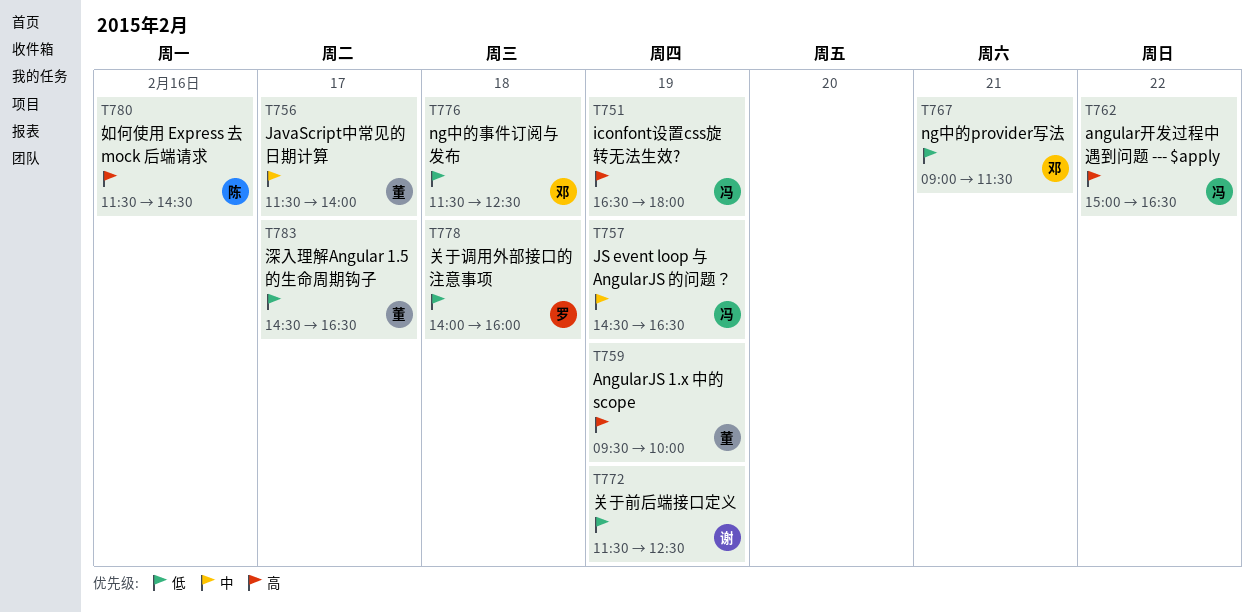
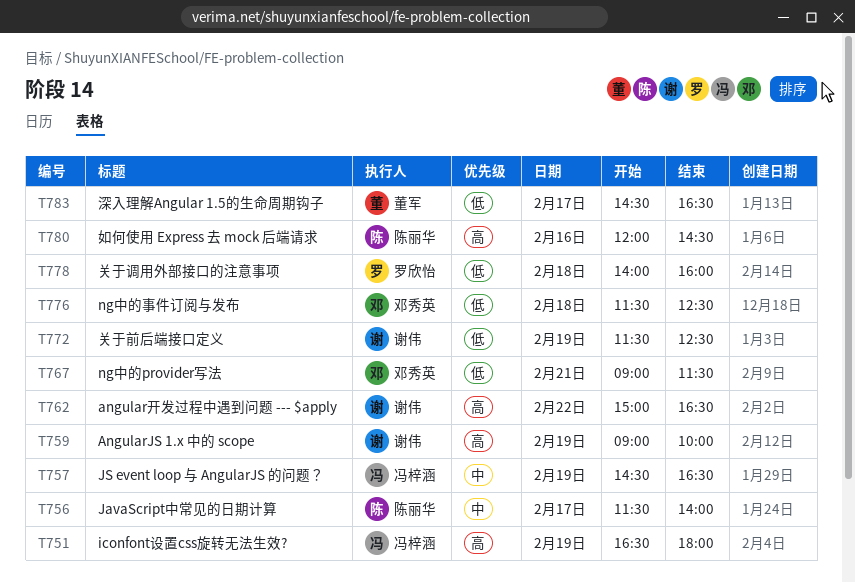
T756, owner: 董军 -> 陈丽华
T759, owner: 董军 -> 谢伟
T759, begins: 09:30 -> 09:00
T762, owner: 冯梓涵 -> 谢伟
T780, begins: 11:30 -> 12:00

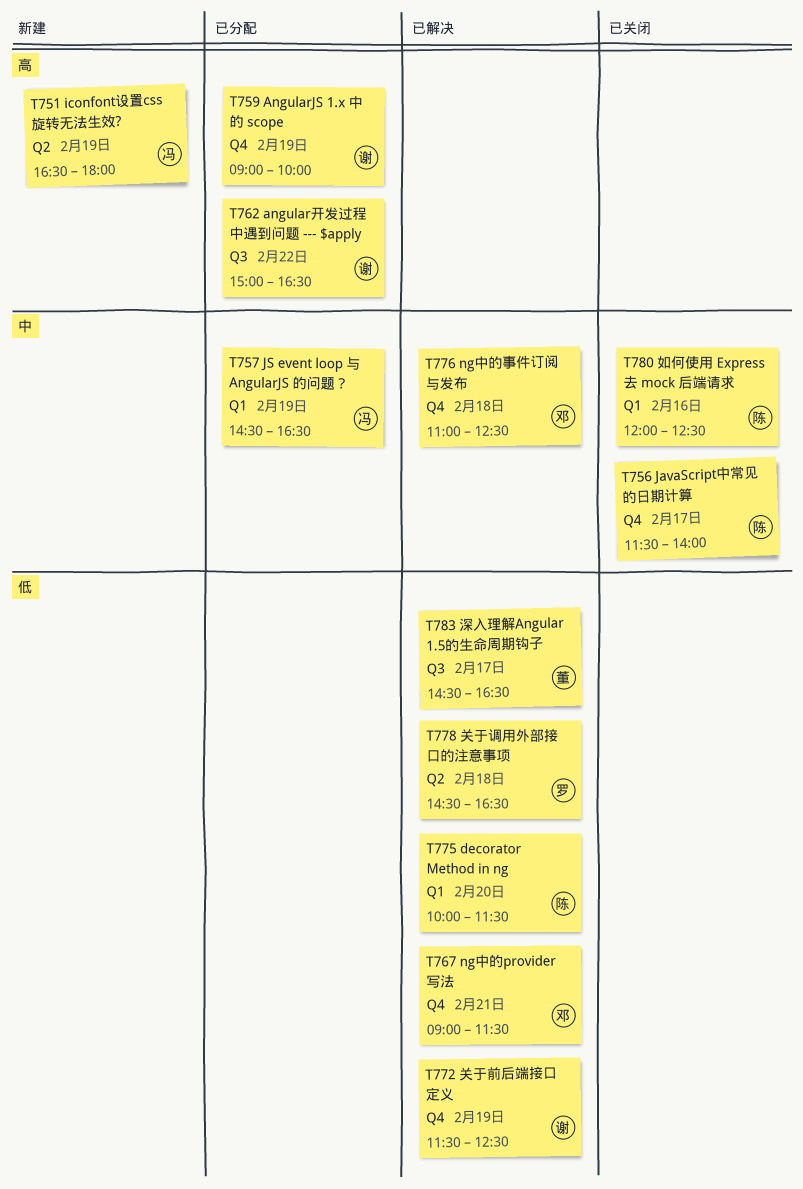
T775: none -> present
T776, priority: 低 -> 中
T776, begins: 11:30 -> 11:00
T778, begins: 14:00 -> 14:30
T778, ends: 16:00 -> 16:30
T780, priority: 高 -> 中
T780, ends: 14:30 -> 12:30

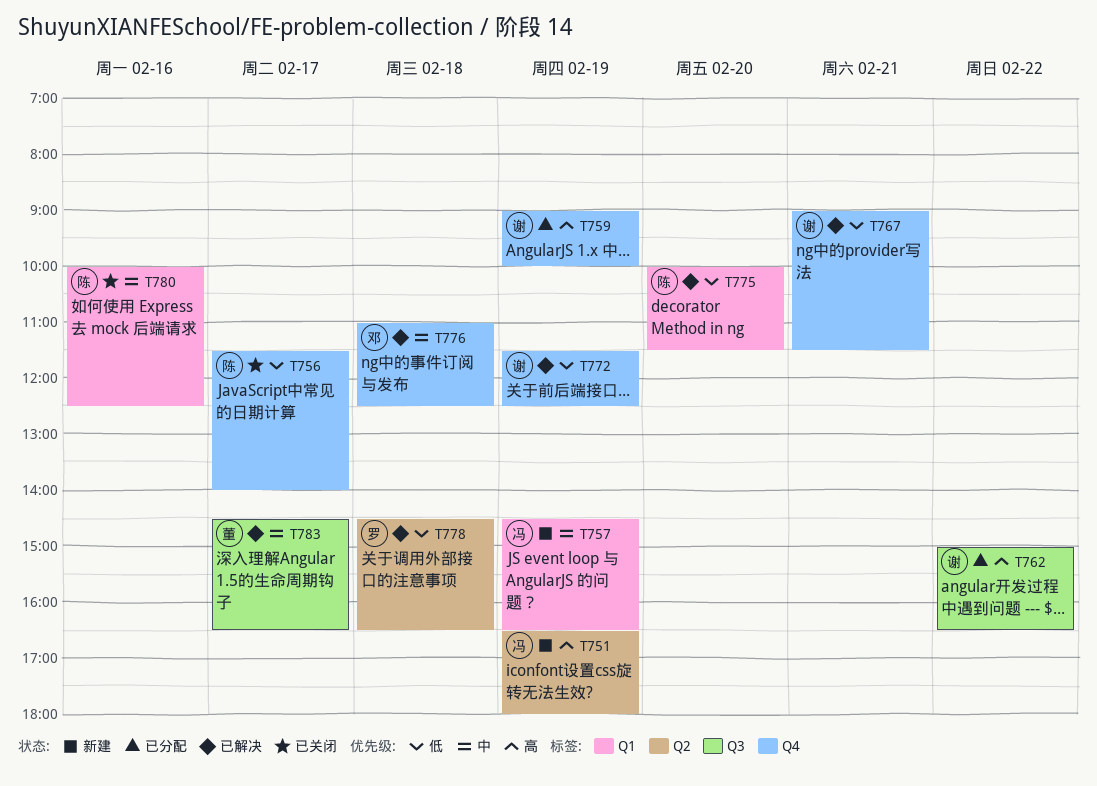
T756, priority: 中 -> 低
T757, status: 已分配 -> 新建
T767, owner: 邓 -> 谢
T780, begins: 12:00 -> 10:00
T783, priority: 低 -> 中

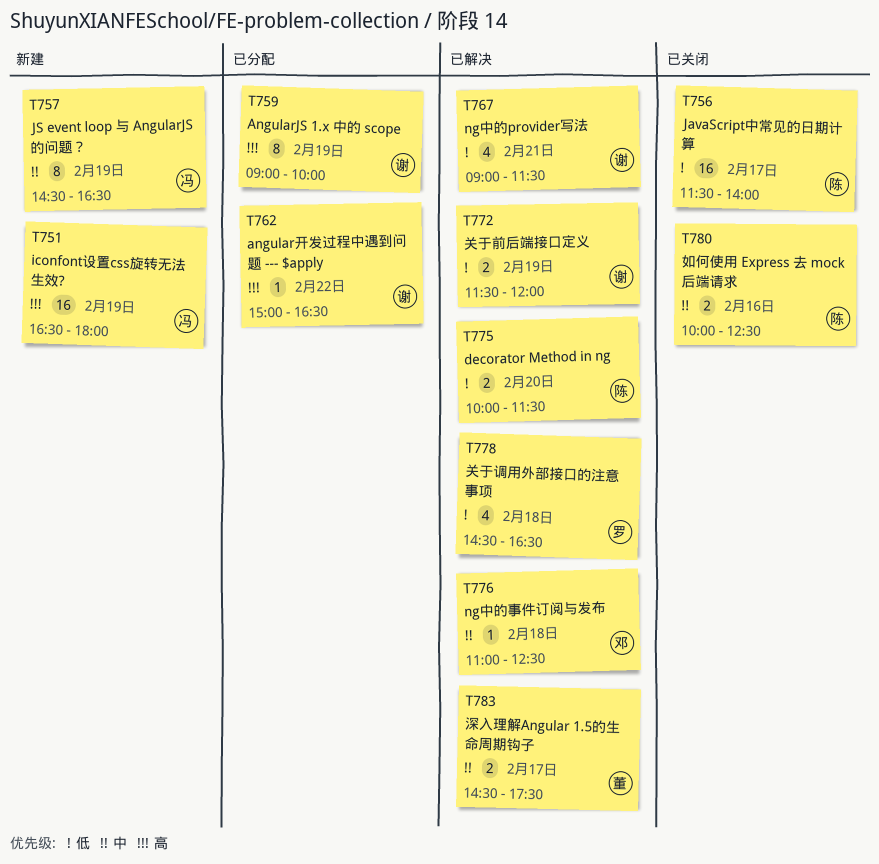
T772, ends: 12:30 -> 12:00
T783, ends: 16:30 -> 17:30

